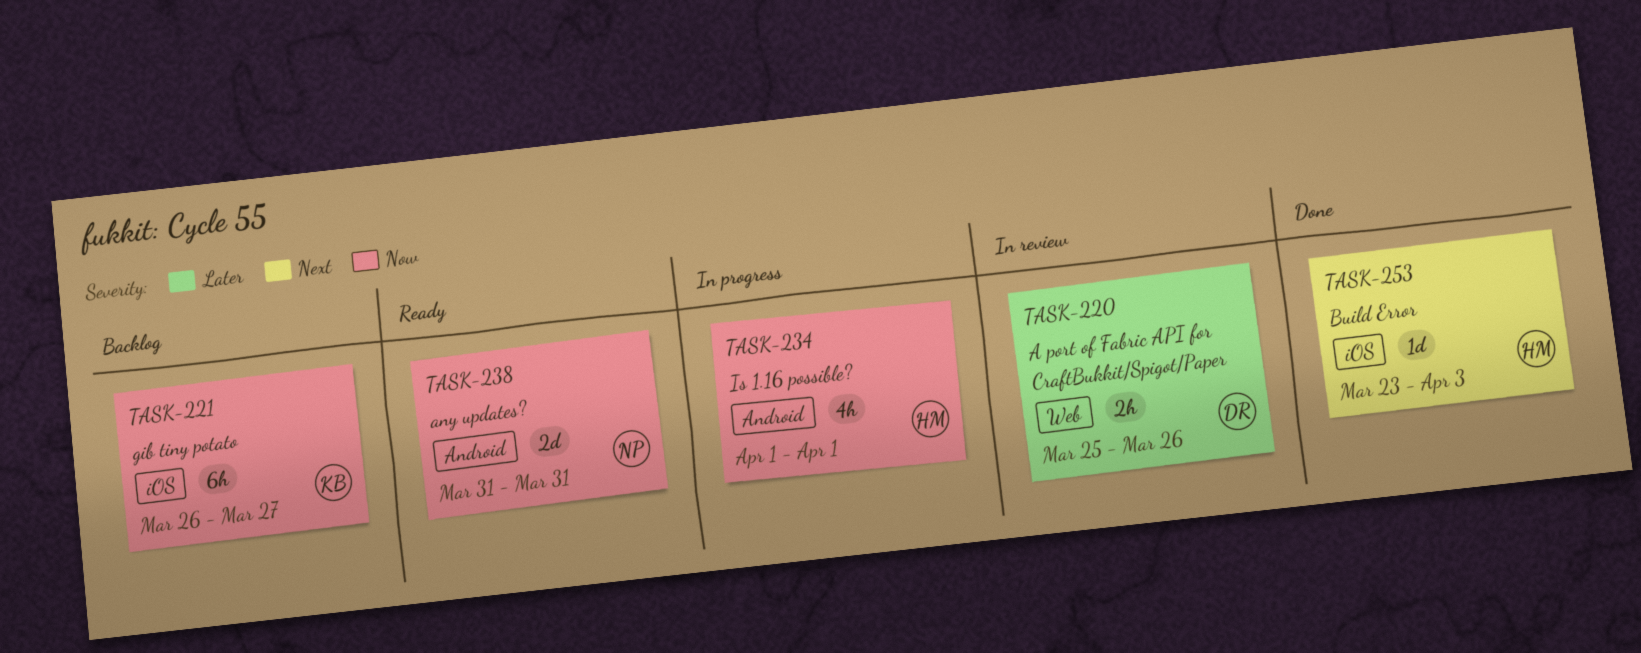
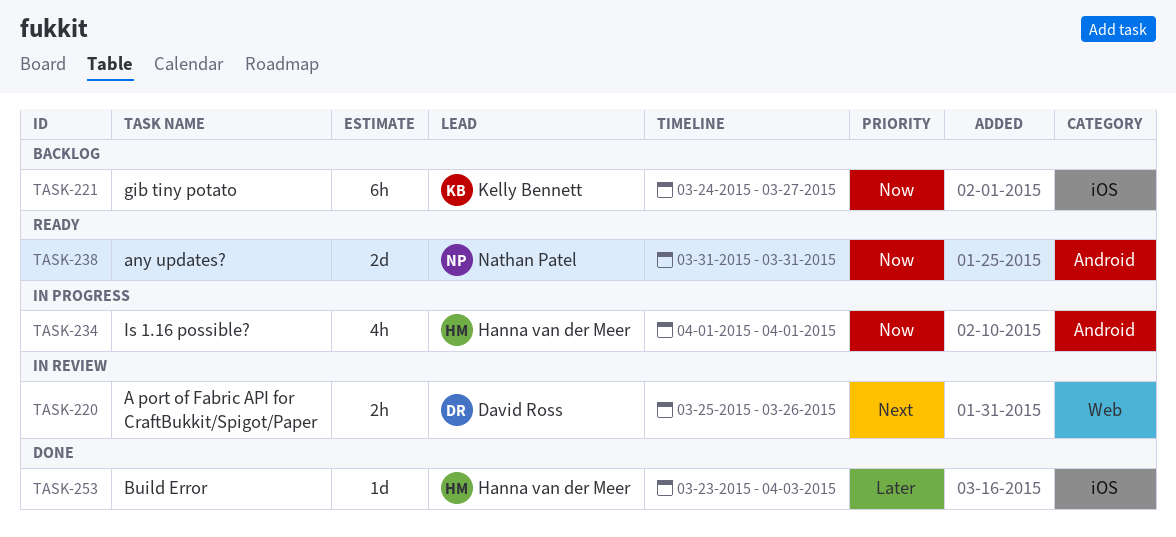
TASK-220, priority: Later -> Next
TASK-221, start: Mar 26 -> Mar 24
TASK-253, priority: Next -> Later

